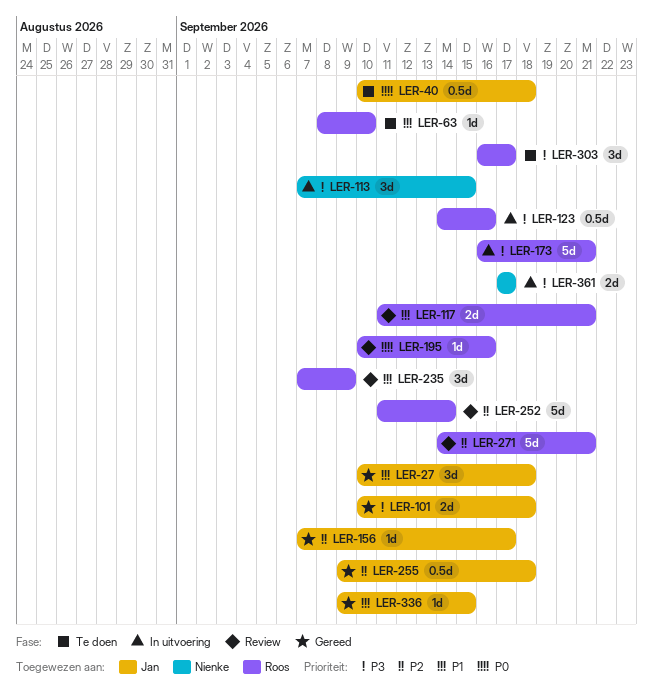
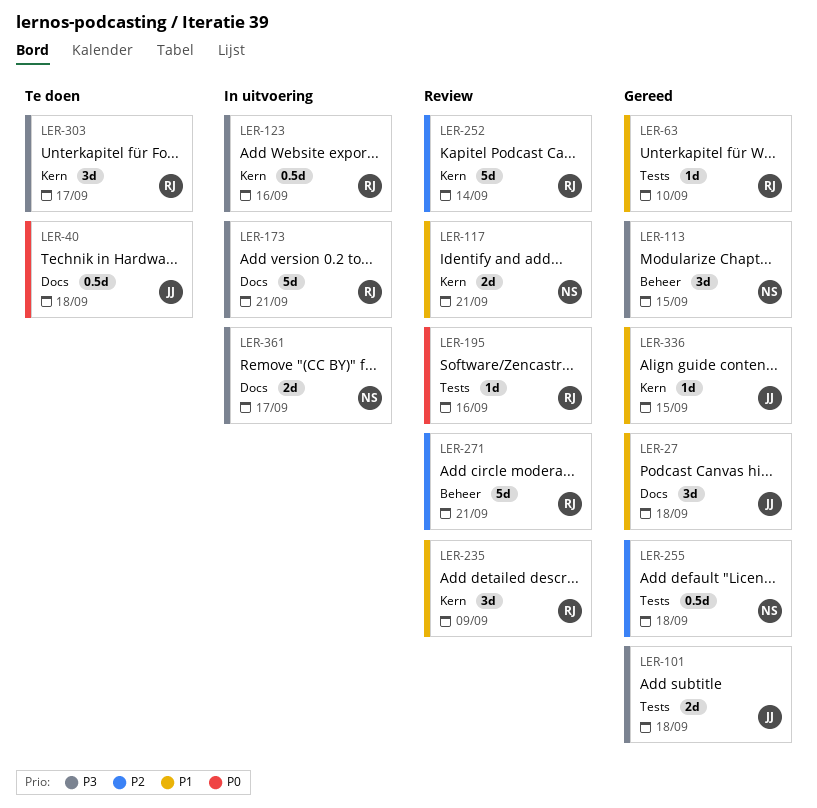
LER-63, status: Te doen -> Gereed
LER-113, status: In uitvoering -> Gereed
LER-117, owner: Roos -> Nienke
LER-156: present -> none
LER-255, owner: Jan -> Nienke

